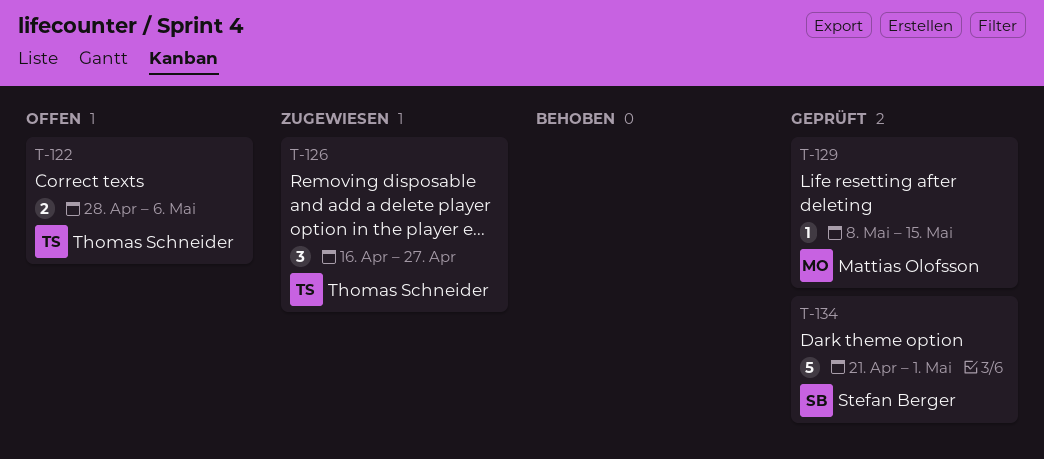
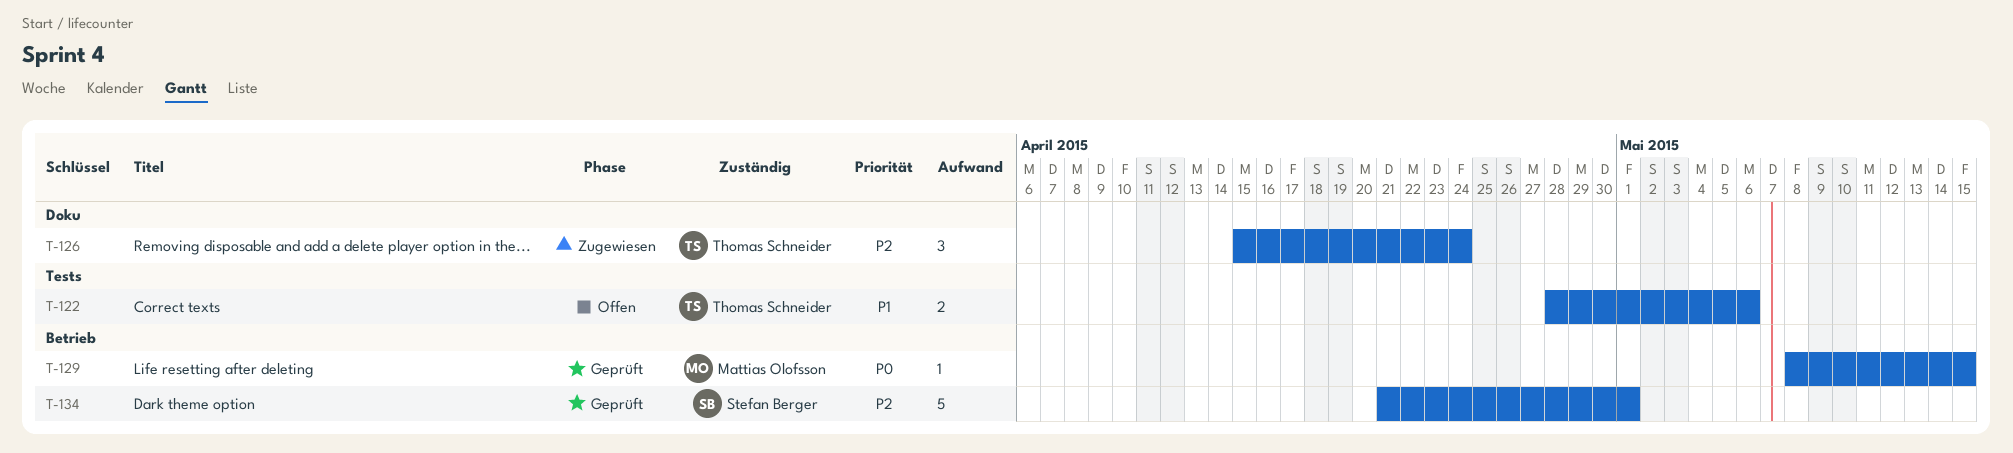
T-126, start: Apr 16 -> Apr 15
T-126, due: Apr 27 -> Apr 24

